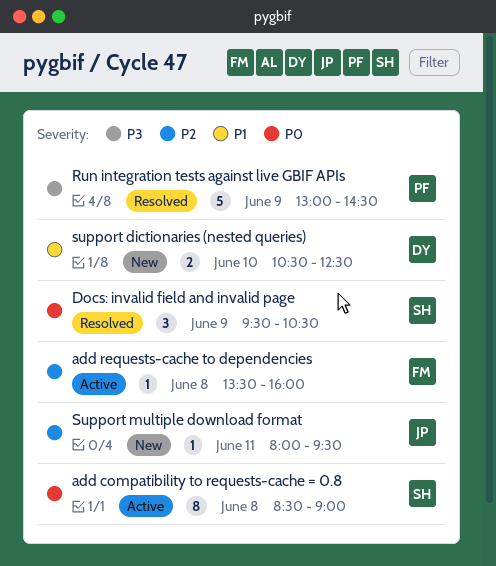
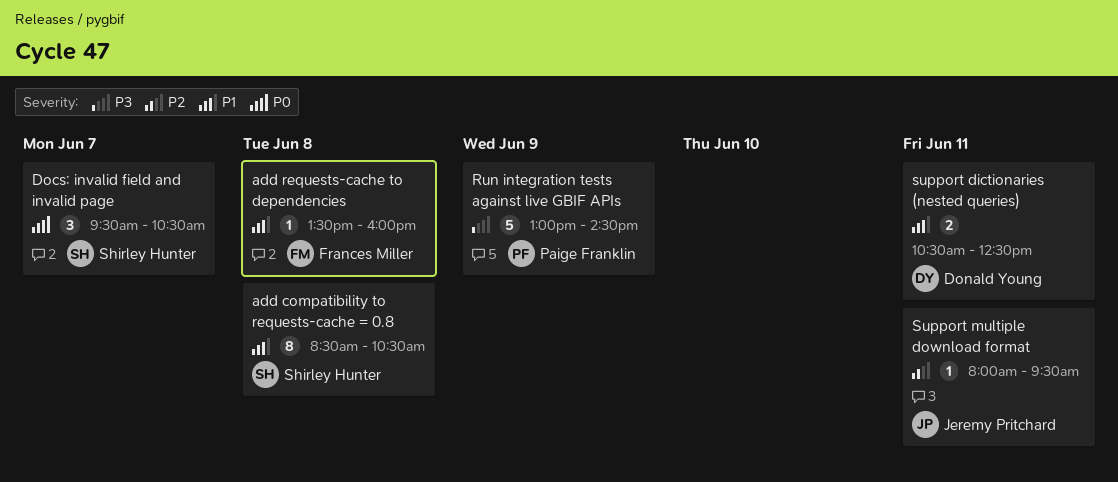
add compatibility to requests-cache = 0.8, priority: P0 -> P1
add compatibility to requests-cache = 0.8, ends: 09:00 -> 10:30
add requests-cache to dependencies, priority: P2 -> P1
Docs: invalid field and invalid page, day: Jun 9 -> Jun 7
support dictionaries (nested queries), day: Jun 10 -> Jun 11

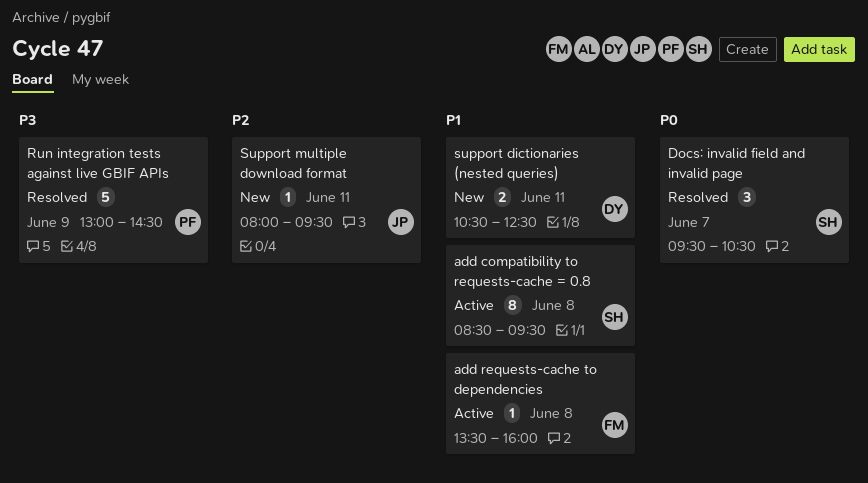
add compatibility to requests-cache = 0.8, ends: 10:30 -> 09:30

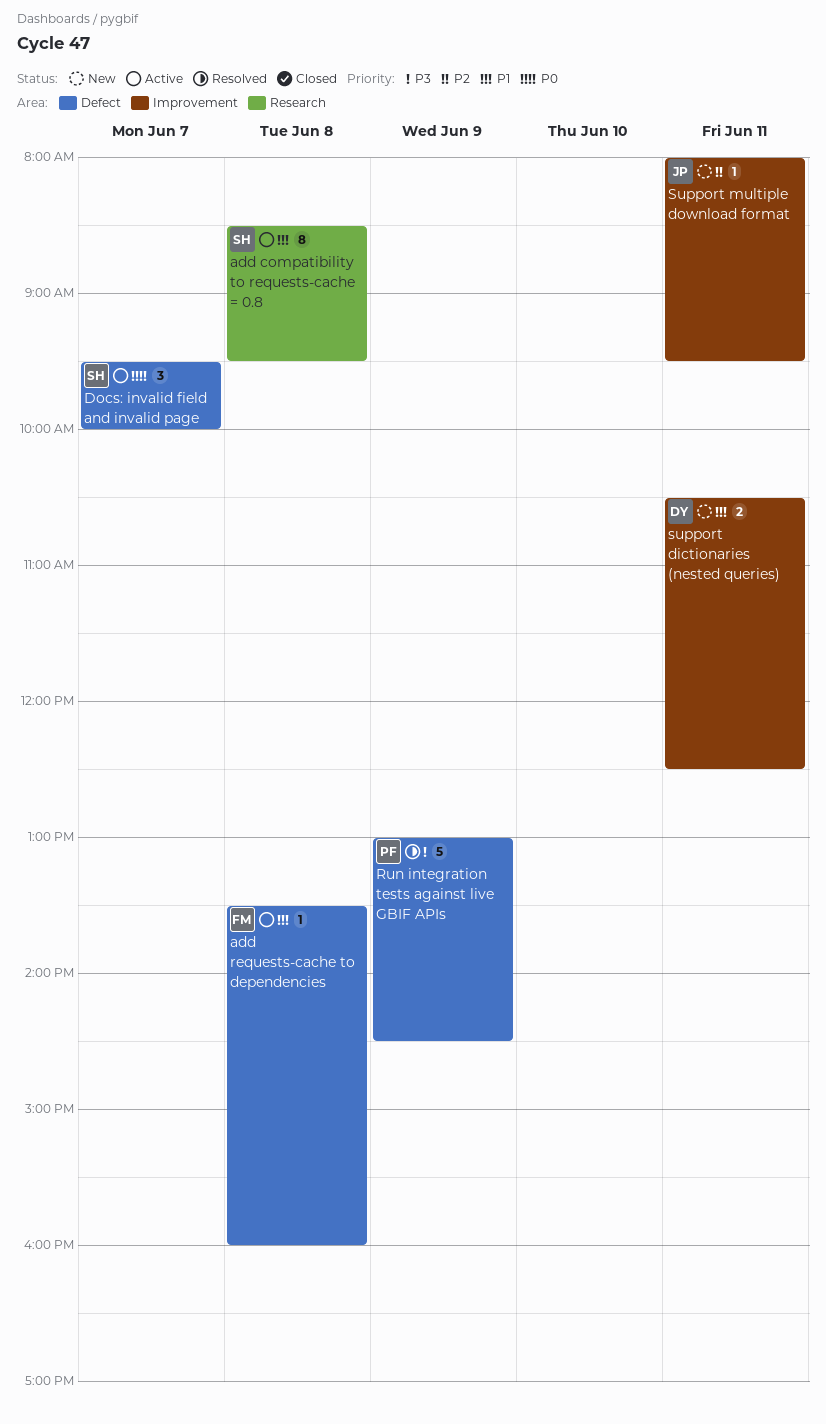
Docs: invalid field and invalid page, status: Resolved -> Active
Docs: invalid field and invalid page, ends: 10:30 -> 10:00

